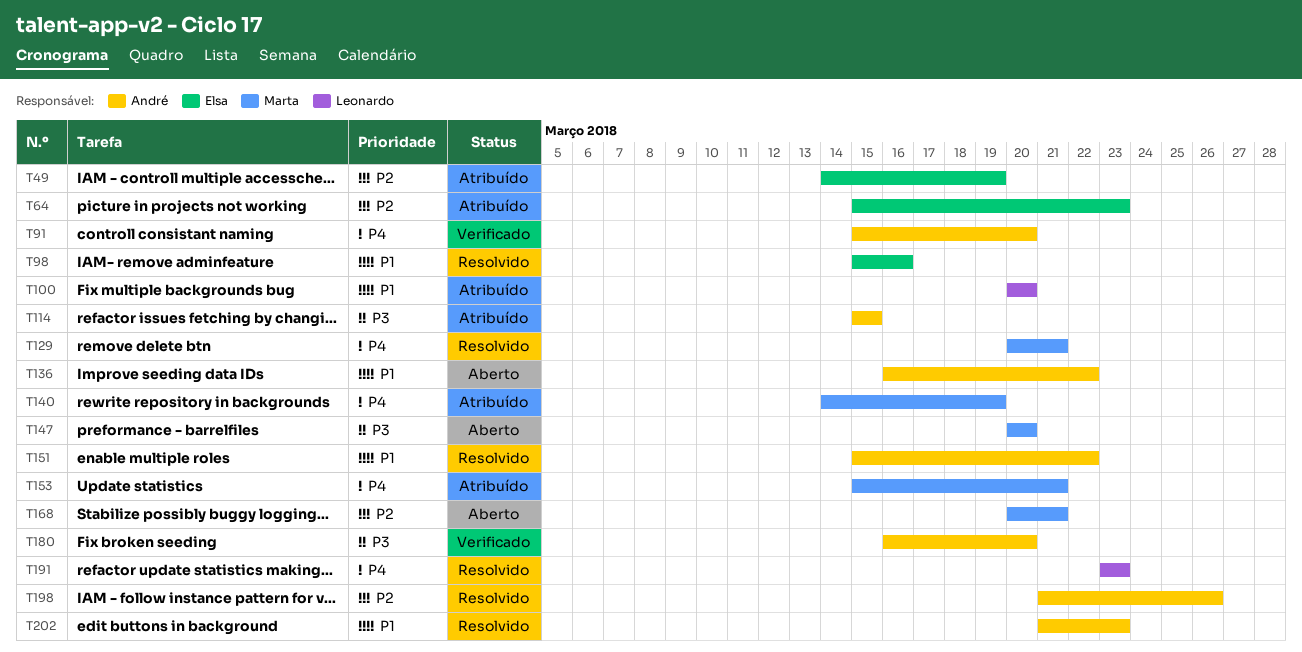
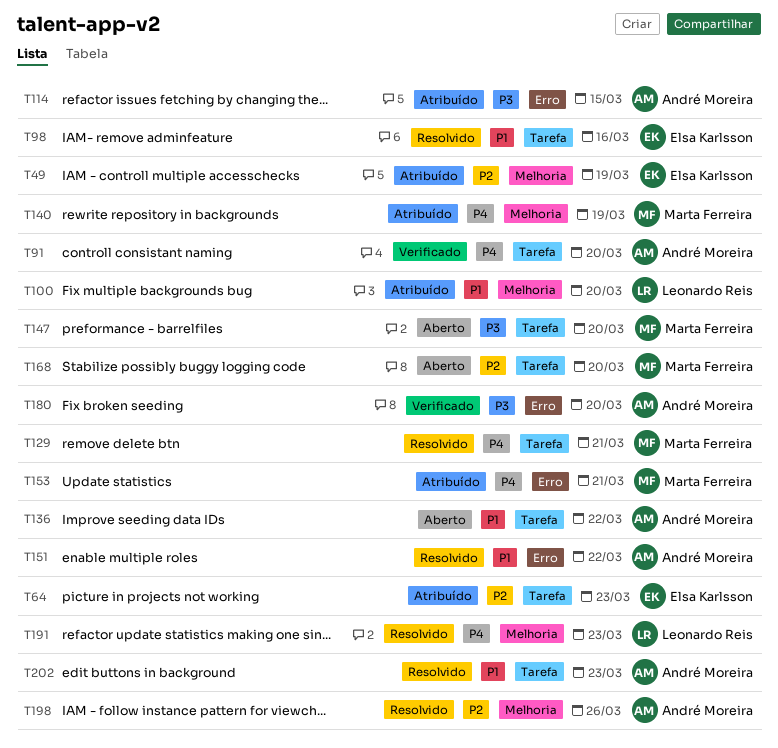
T168, due: Mar 21 -> Mar 20

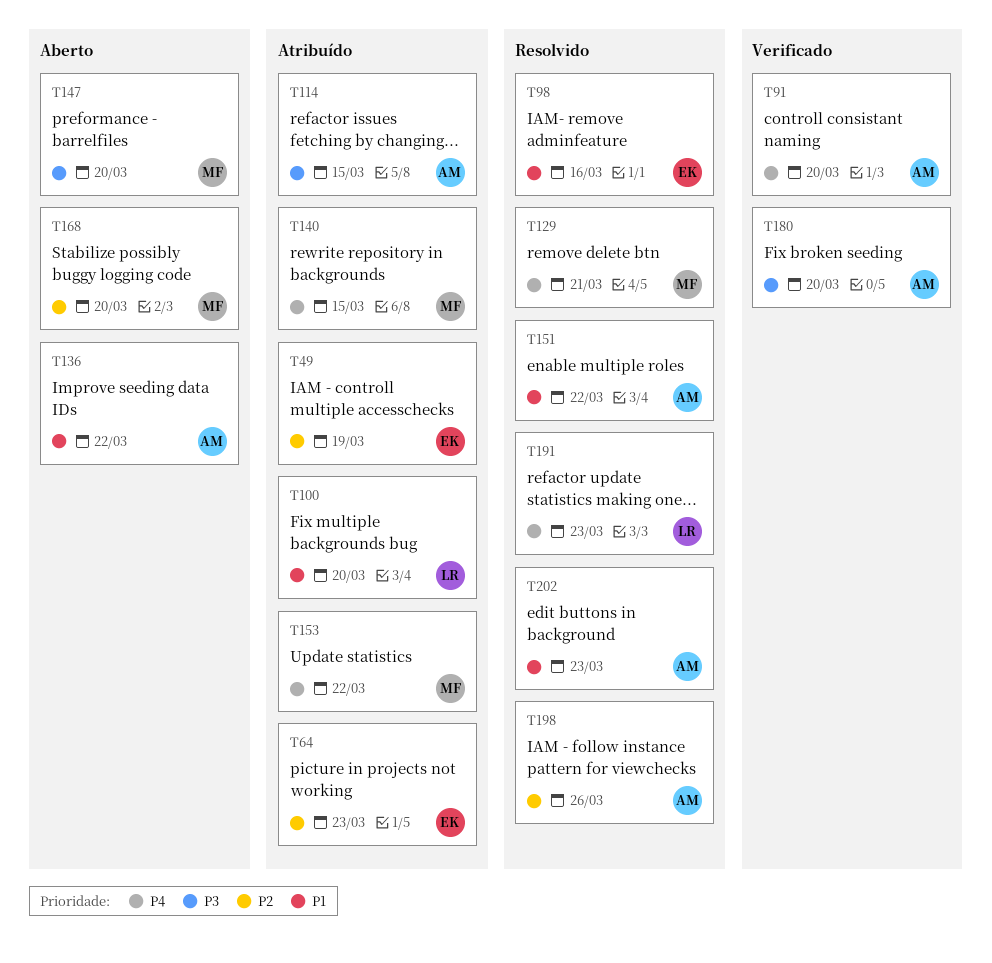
T140, due: Mar 19 -> Mar 15
T153, due: Mar 21 -> Mar 22

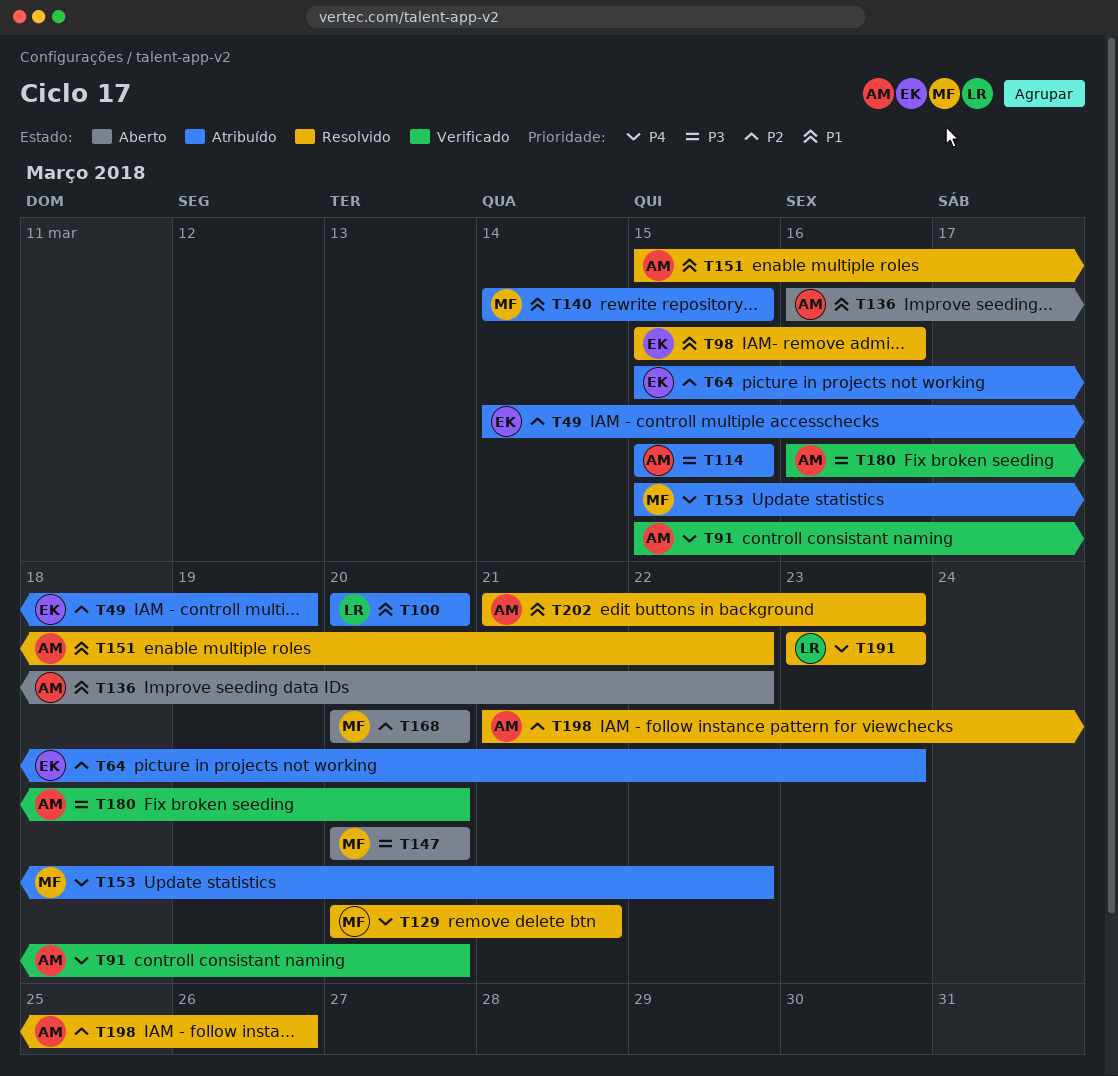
T140, priority: P4 -> P1

